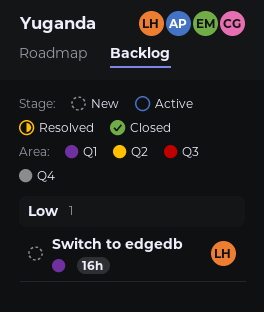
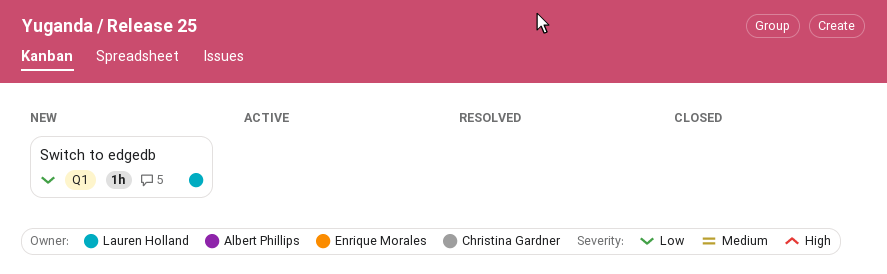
Switch to edgedb, estimate: 16h -> 1h

